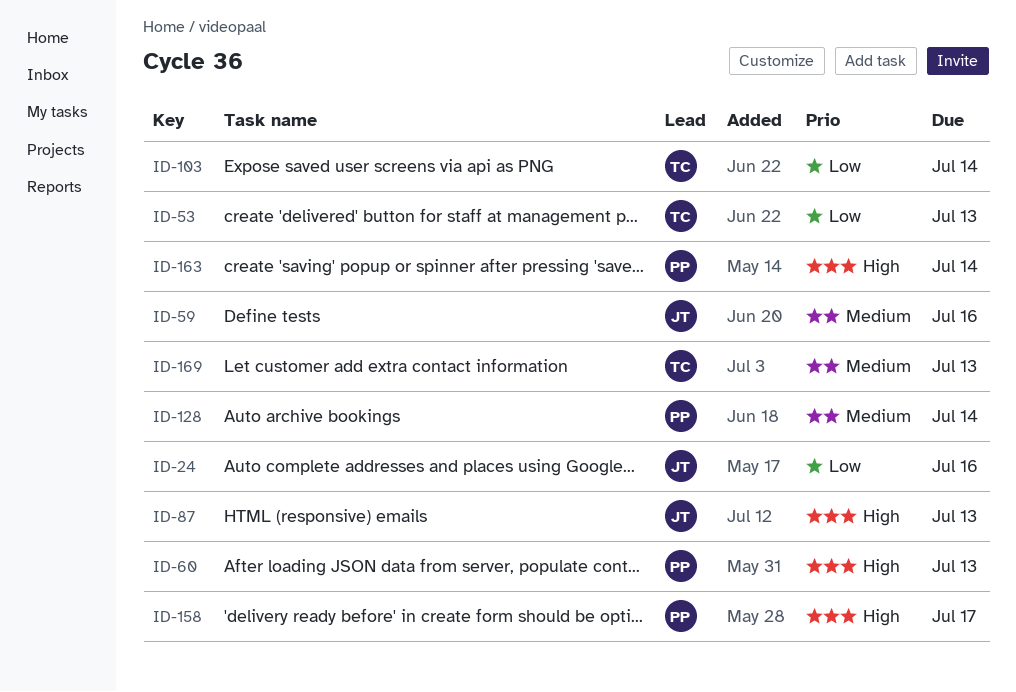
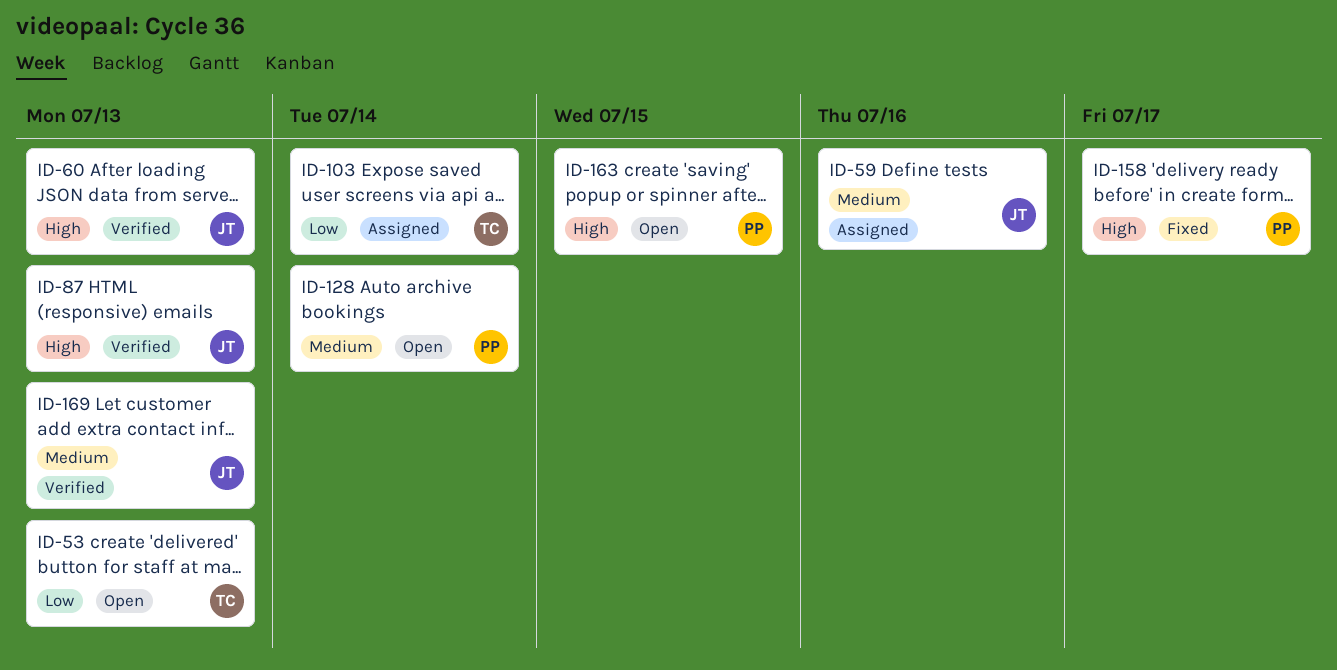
ID-24: present -> none
ID-60, owner: PP -> JT
ID-163, due: Jul 14 -> Jul 15
ID-169, owner: TC -> JT

